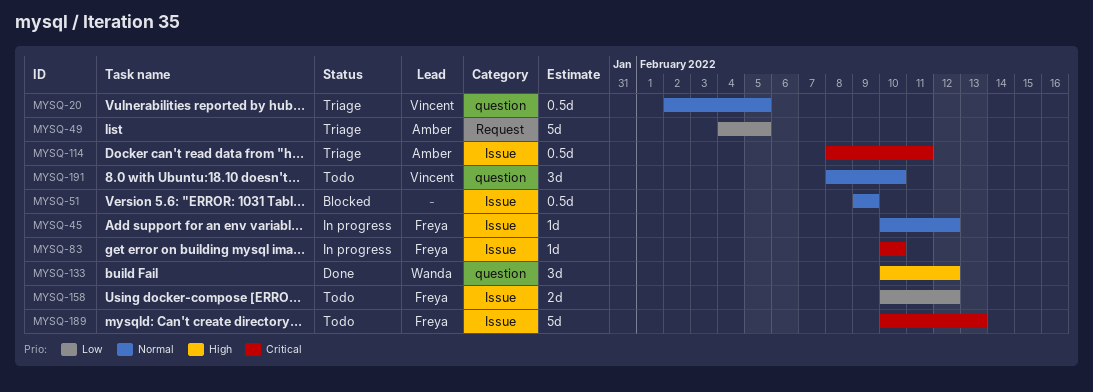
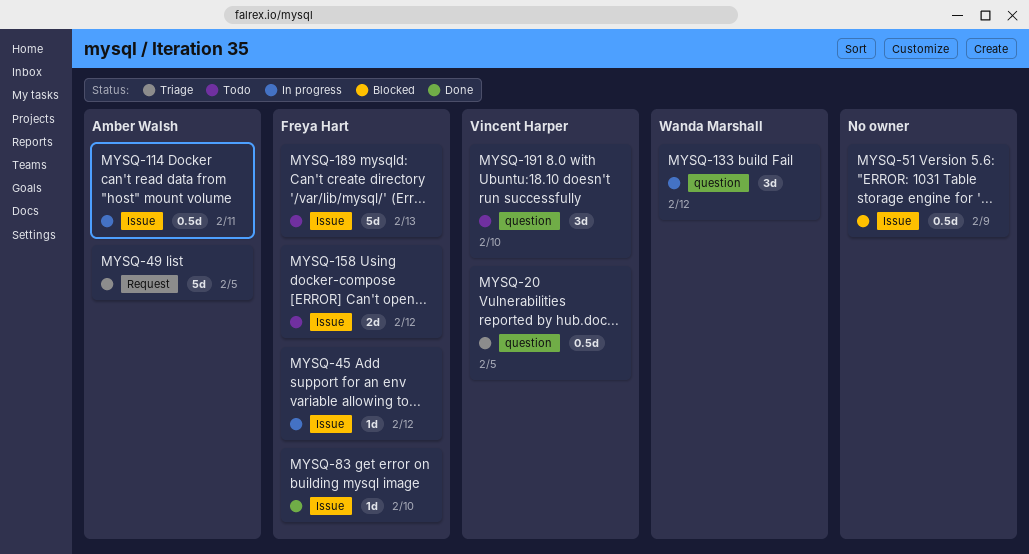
MYSQ-83, status: In progress -> Done
MYSQ-114, status: Triage -> In progress
MYSQ-133, status: Done -> In progress

